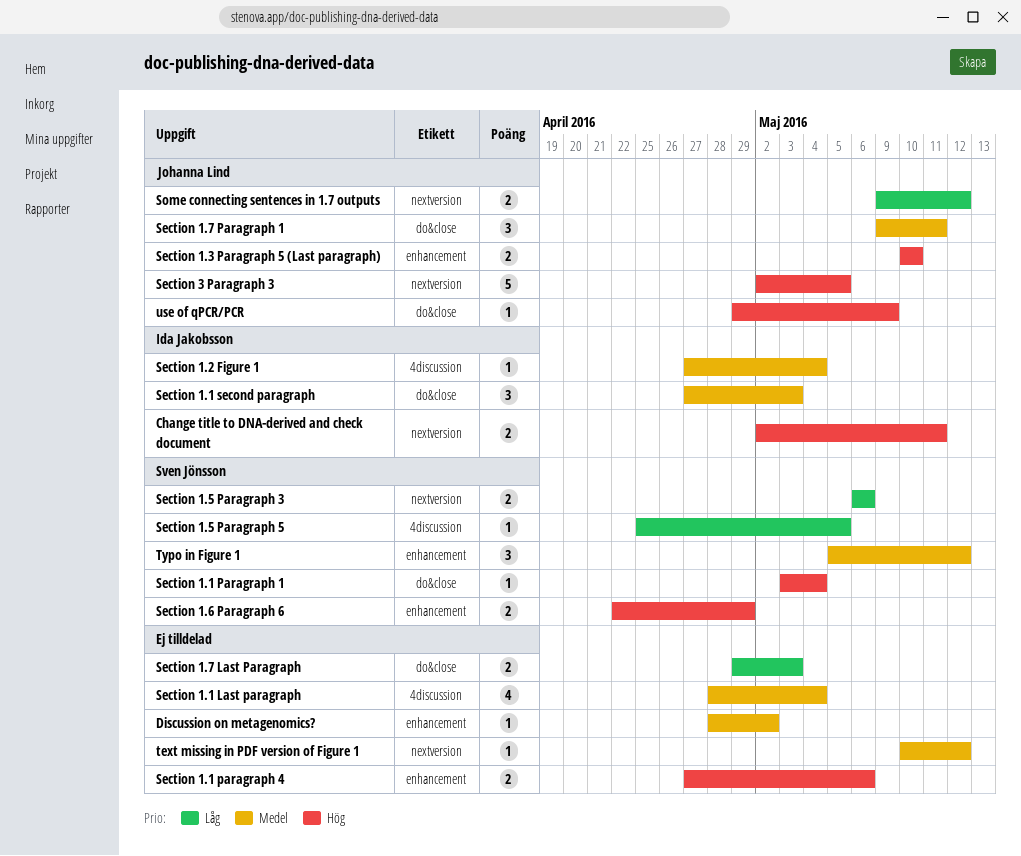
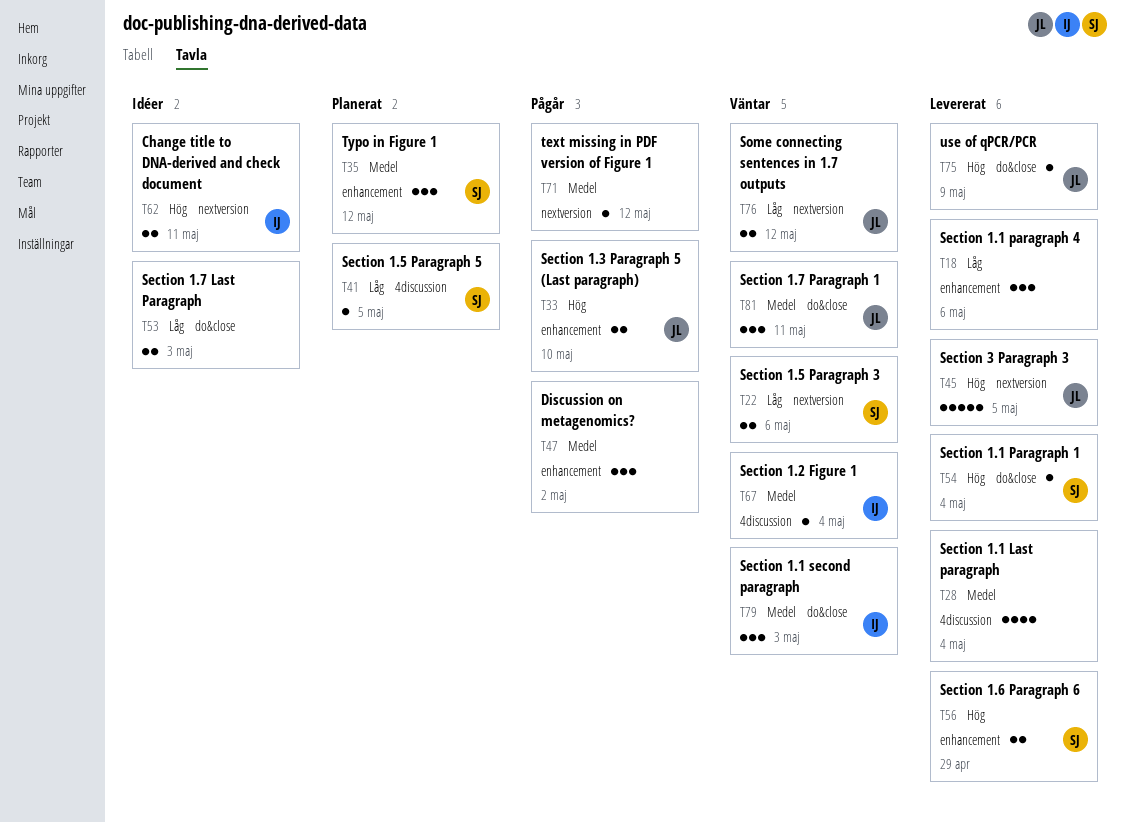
Discussion on metagenomics?, estimate: 1 -> 3
Section 1.1 paragraph 4, priority: Hög -> Låg
Section 1.1 paragraph 4, estimate: 2 -> 3

